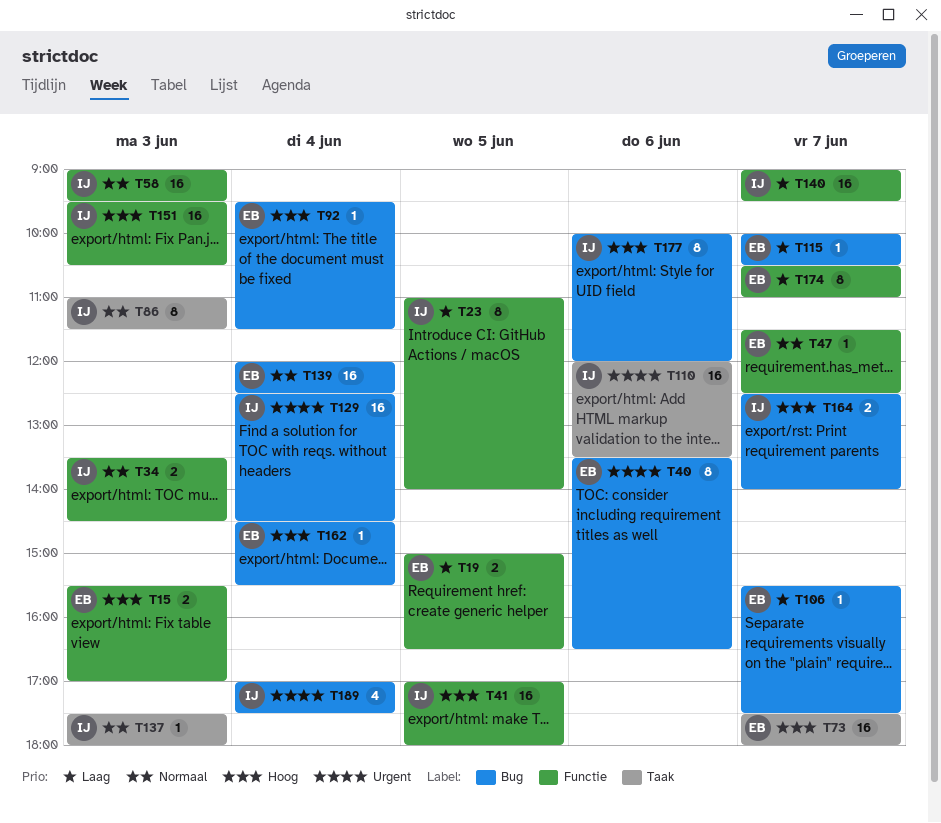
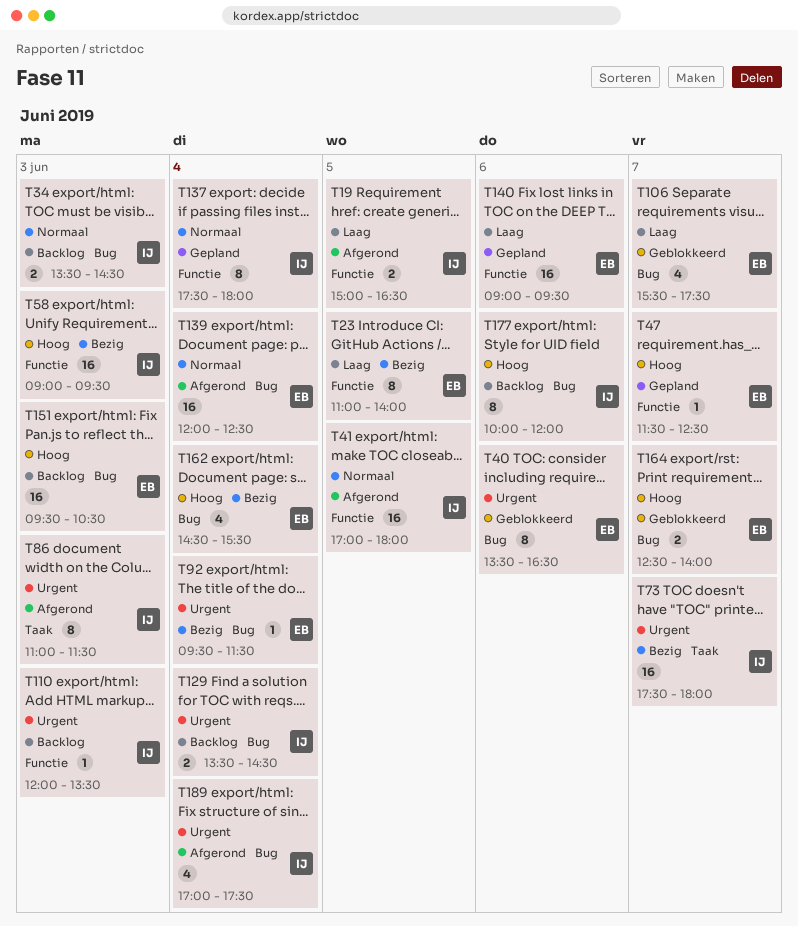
T15: present -> none
T19, owner: EB -> IJ
T23, owner: IJ -> EB
T34, label: Functie -> Bug
T41, priority: Hoog -> Normaal
T47, priority: Normaal -> Hoog
T58, priority: Normaal -> Hoog
T73, owner: EB -> IJ
T73, priority: Hoog -> Urgent
T86, priority: Normaal -> Urgent
T92, priority: Hoog -> Urgent
T106, estimate: 1 -> 4
T110, label: Taak -> Functie
T110, estimate: 16 -> 1
T110, day: Jun 6 -> Jun 3
T115: present -> none
T129, estimate: 16 -> 2
T129, begins: 12:30 -> 13:30
T137, label: Taak -> Functie
T137, estimate: 1 -> 8
T137, day: Jun 3 -> Jun 4
T140, owner: IJ -> EB
T140, day: Jun 7 -> Jun 6
T151, owner: IJ -> EB
T151, label: Functie -> Bug
T162, estimate: 1 -> 4
T164, owner: IJ -> EB
T174: present -> none

